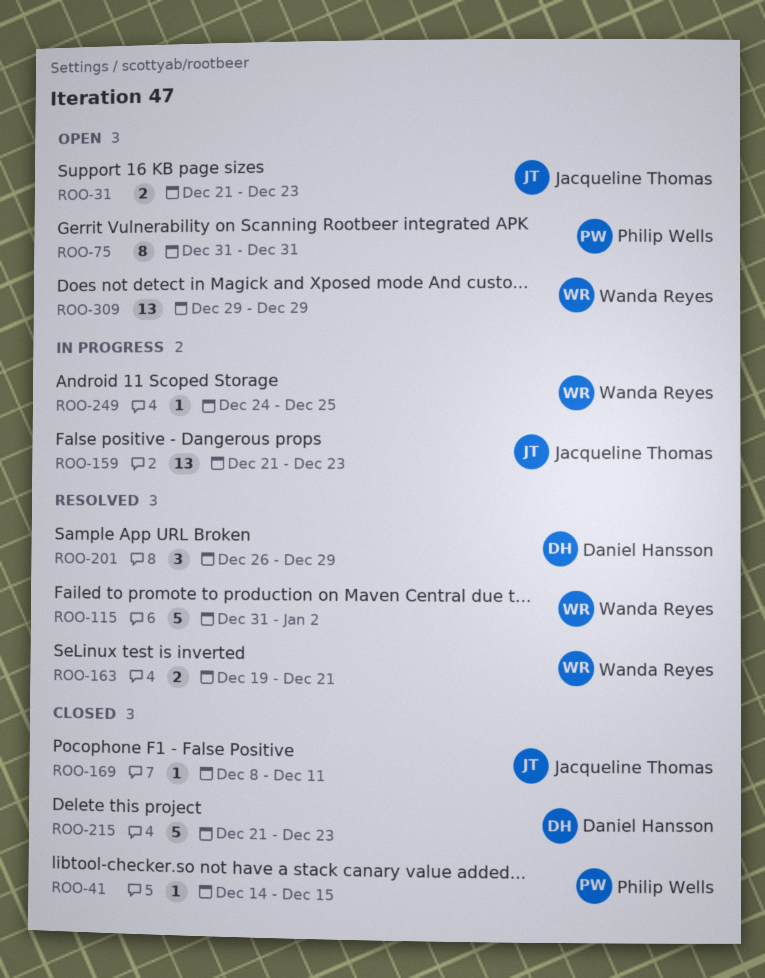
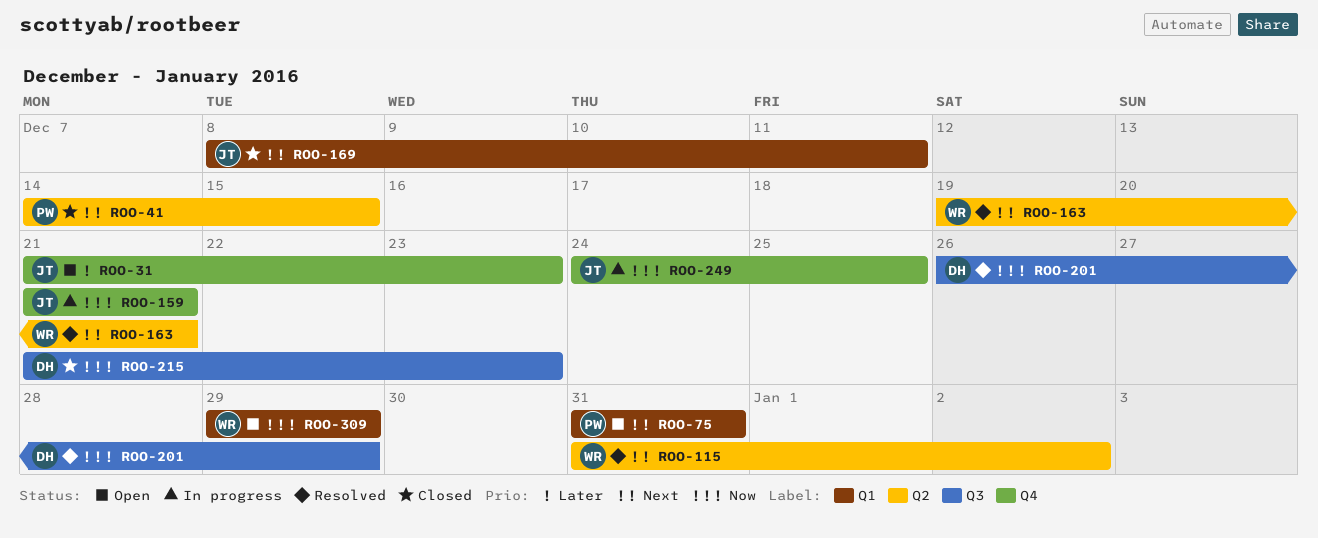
ROO-159, due: Dec 23 -> Dec 21
ROO-249, owner: Wanda Reyes -> Jacqueline Thomas

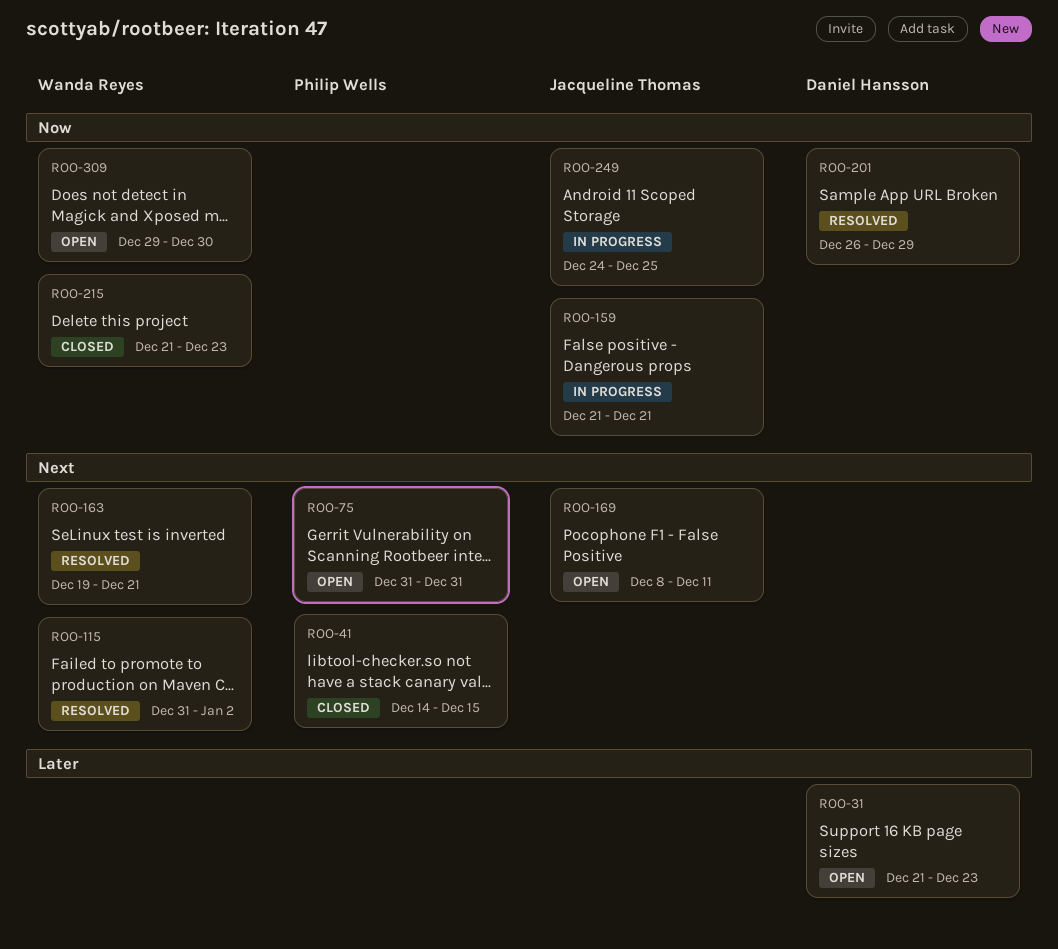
ROO-31, owner: Jacqueline Thomas -> Daniel Hansson
ROO-169, status: Closed -> Open
ROO-215, owner: Daniel Hansson -> Wanda Reyes
ROO-309, due: Dec 29 -> Dec 30

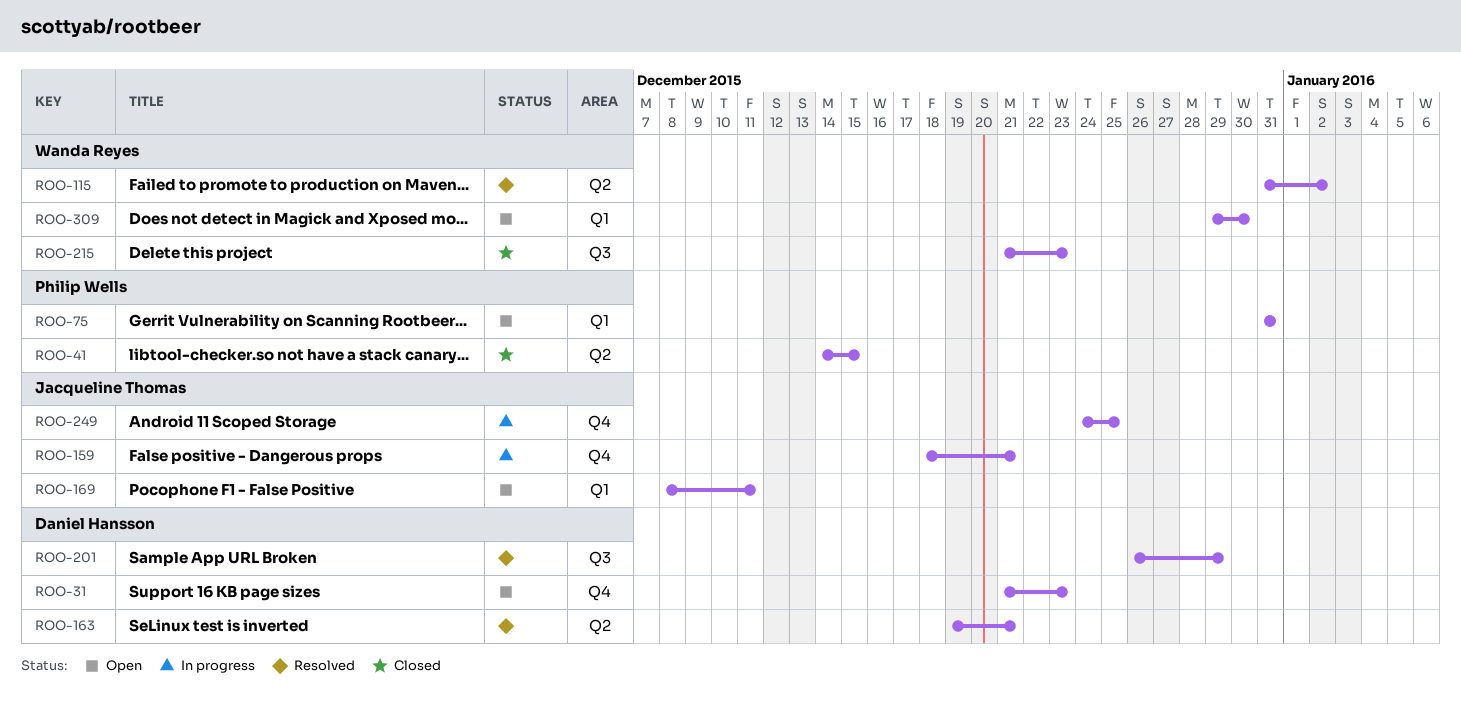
ROO-159, start: Dec 21 -> Dec 18
ROO-163, owner: Wanda Reyes -> Daniel Hansson

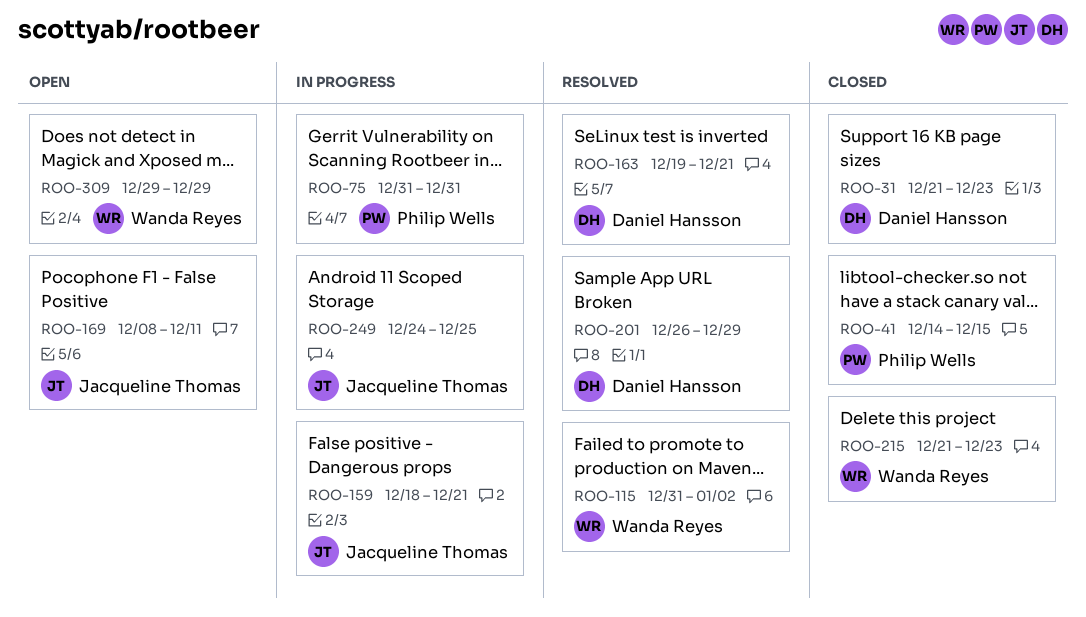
ROO-31, status: Open -> Closed
ROO-75, status: Open -> In progress
ROO-309, due: Dec 30 -> Dec 29

